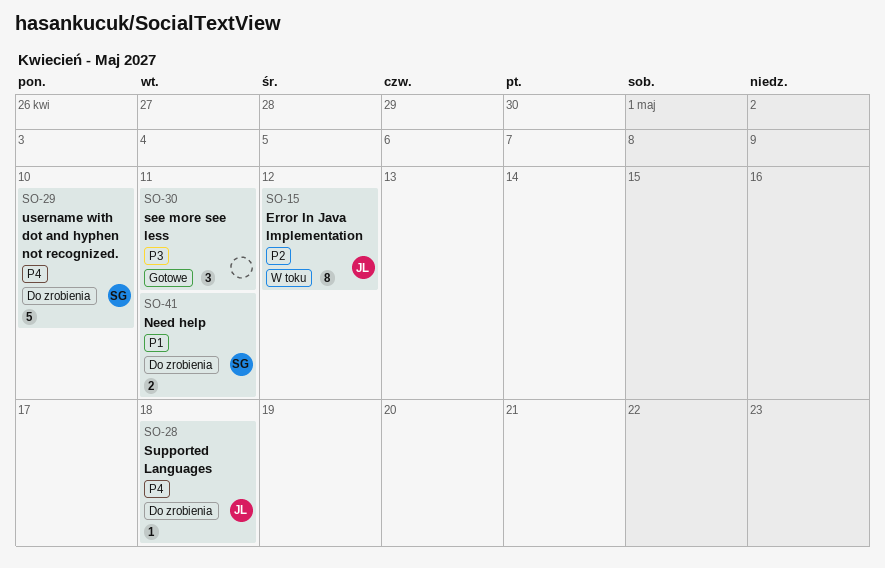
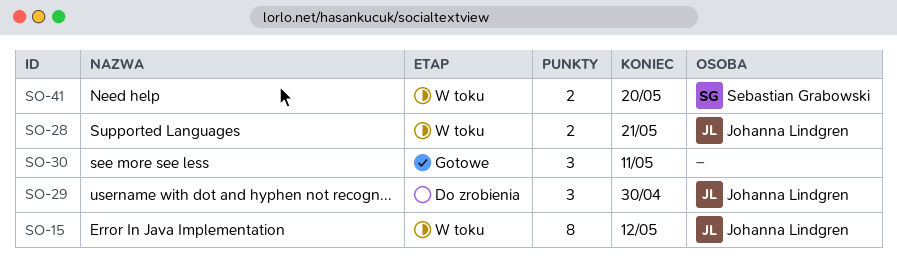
SO-28, status: Do zrobienia -> W toku
SO-28, estimate: 1 -> 2
SO-28, due: May 18 -> May 21
SO-29, owner: Sebastian Grabowski -> Johanna Lindgren
SO-29, estimate: 5 -> 3
SO-29, due: May 10 -> Apr 30
SO-41, status: Do zrobienia -> W toku
SO-41, due: May 11 -> May 20

